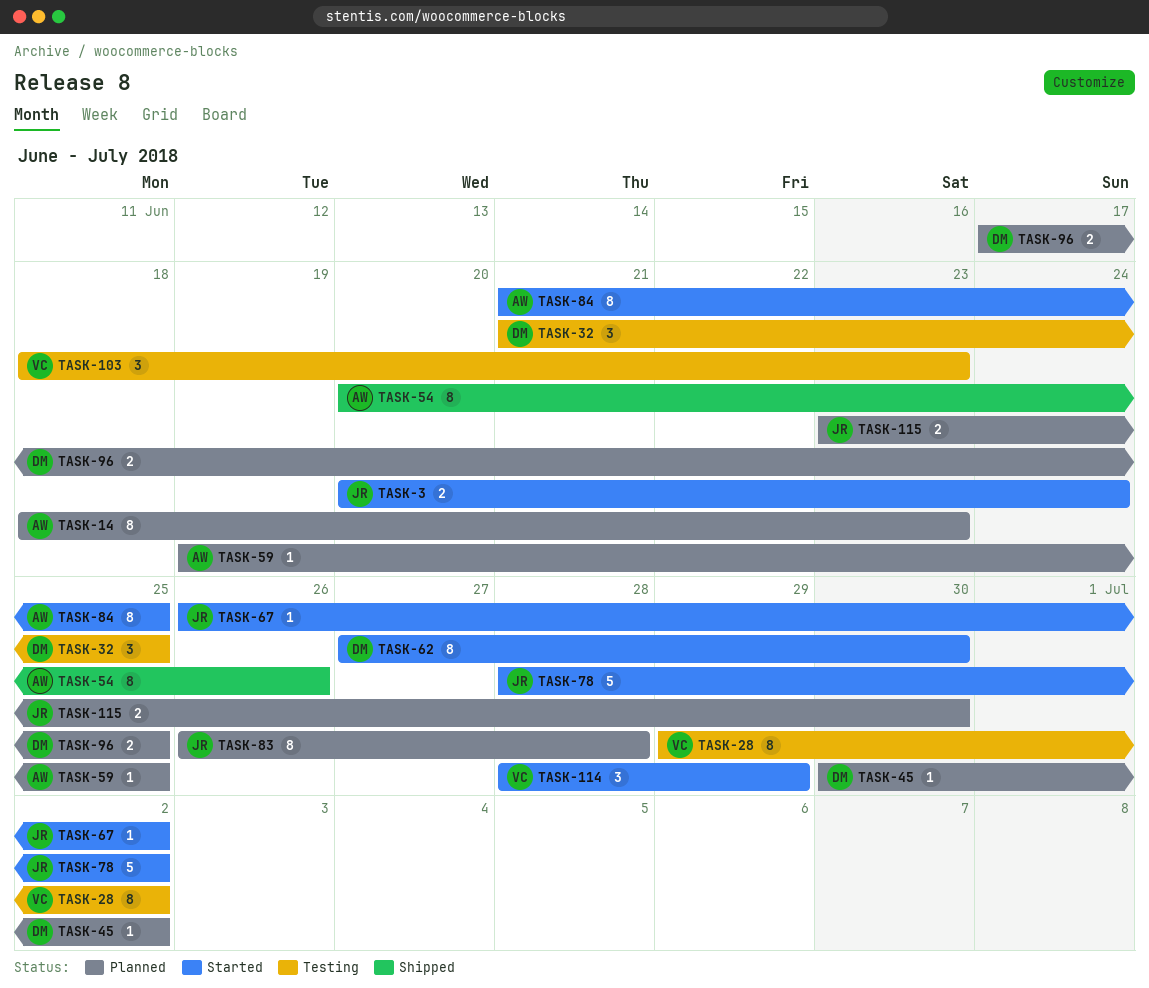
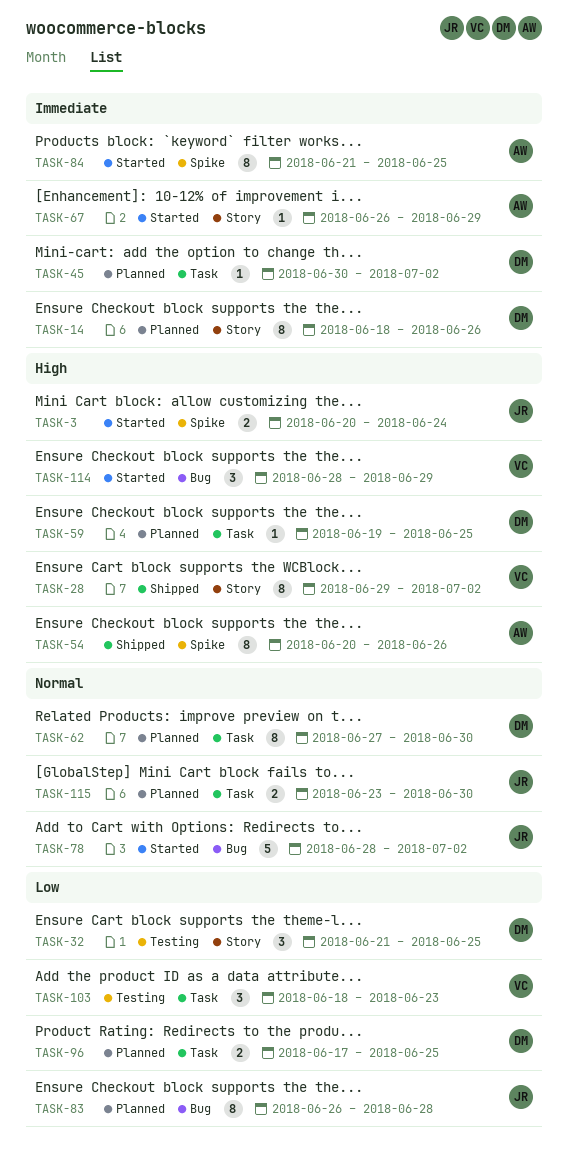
TASK-14, owner: AW -> DM
TASK-14, due: Jun 23 -> Jun 26
TASK-28, status: Testing -> Shipped
TASK-59, owner: AW -> DM
TASK-62, status: Started -> Planned
TASK-67, owner: JR -> AW
TASK-67, due: Jul 2 -> Jun 29

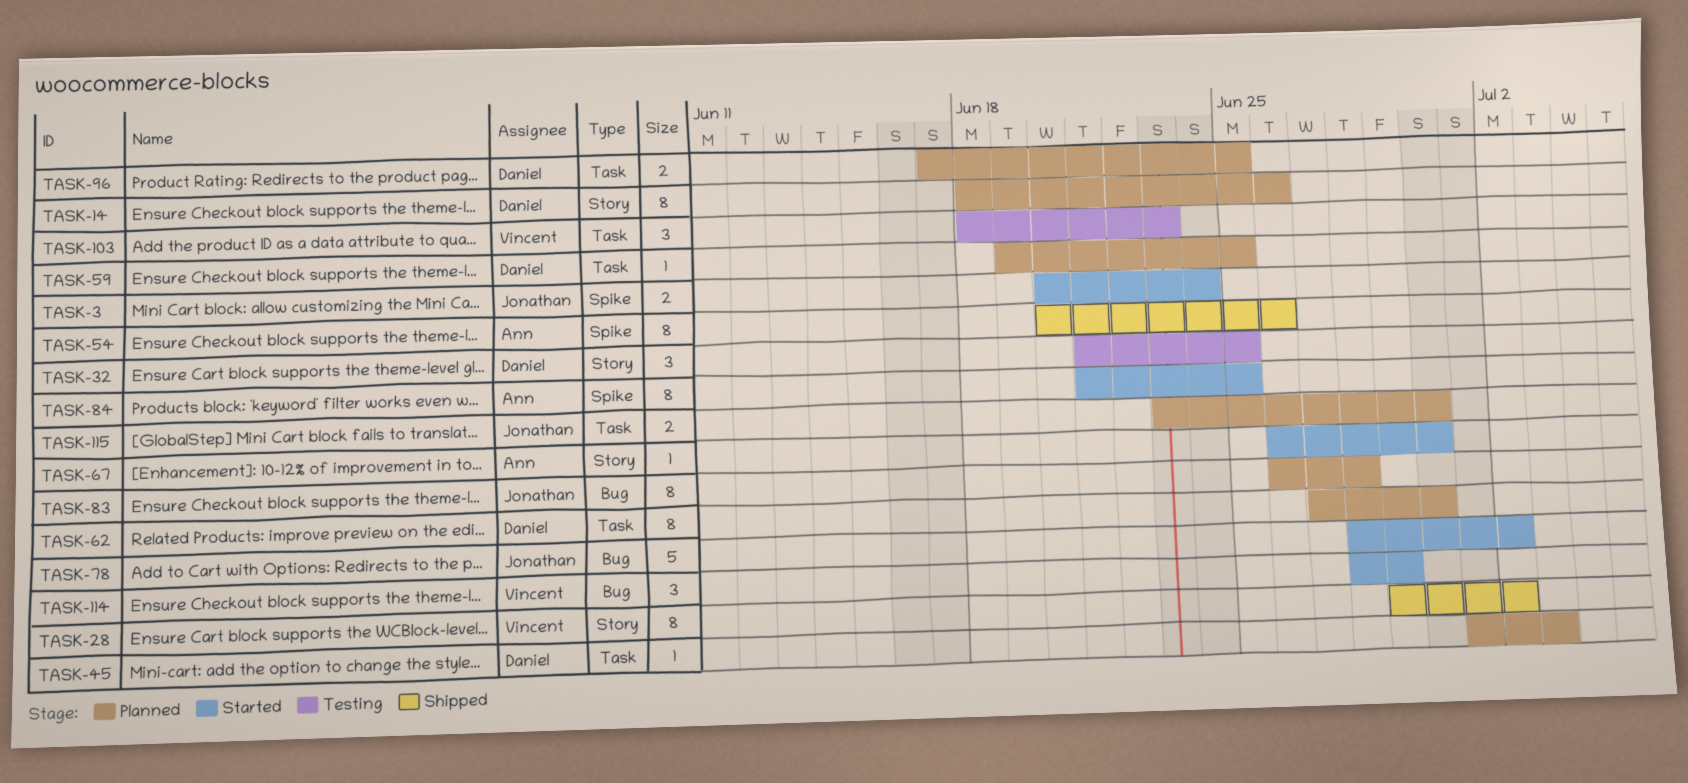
TASK-45, start: Jun 30 -> Jul 1
TASK-45, due: Jul 2 -> Jul 3
TASK-67, due: Jun 29 -> Jun 30

